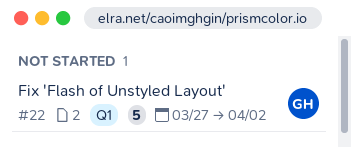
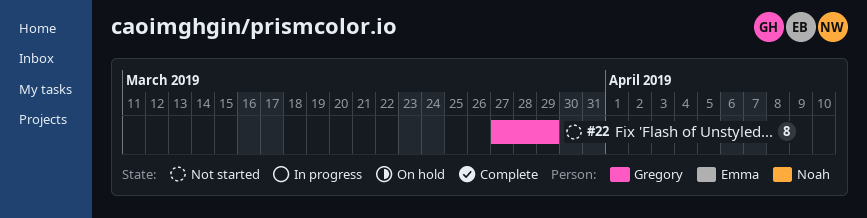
#22, estimate: 5 -> 8
#22, due: Apr 2 -> Mar 29

